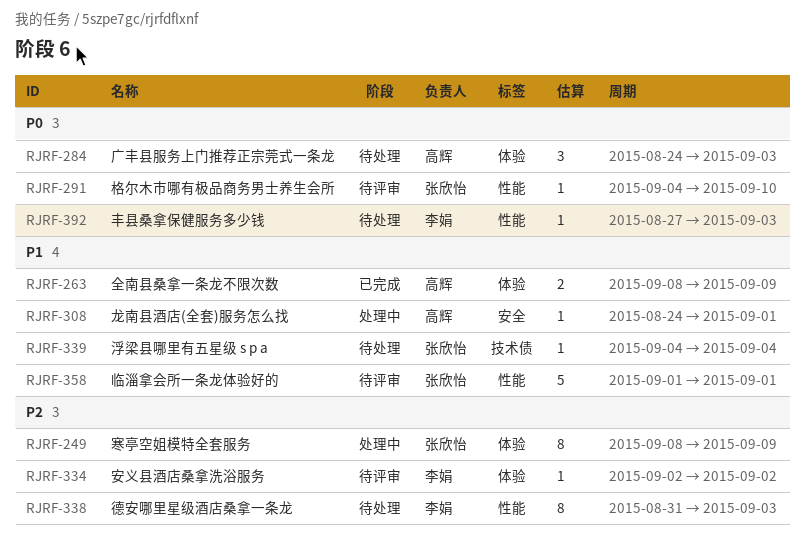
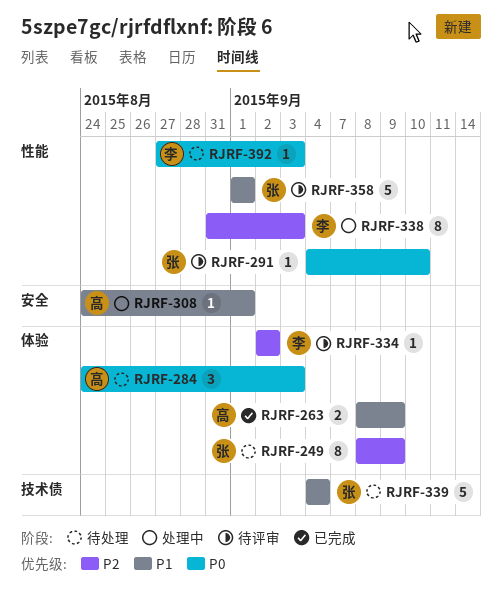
RJRF-249, status: 处理中 -> 待处理
RJRF-338, status: 待处理 -> 处理中
RJRF-339, estimate: 1 -> 5

